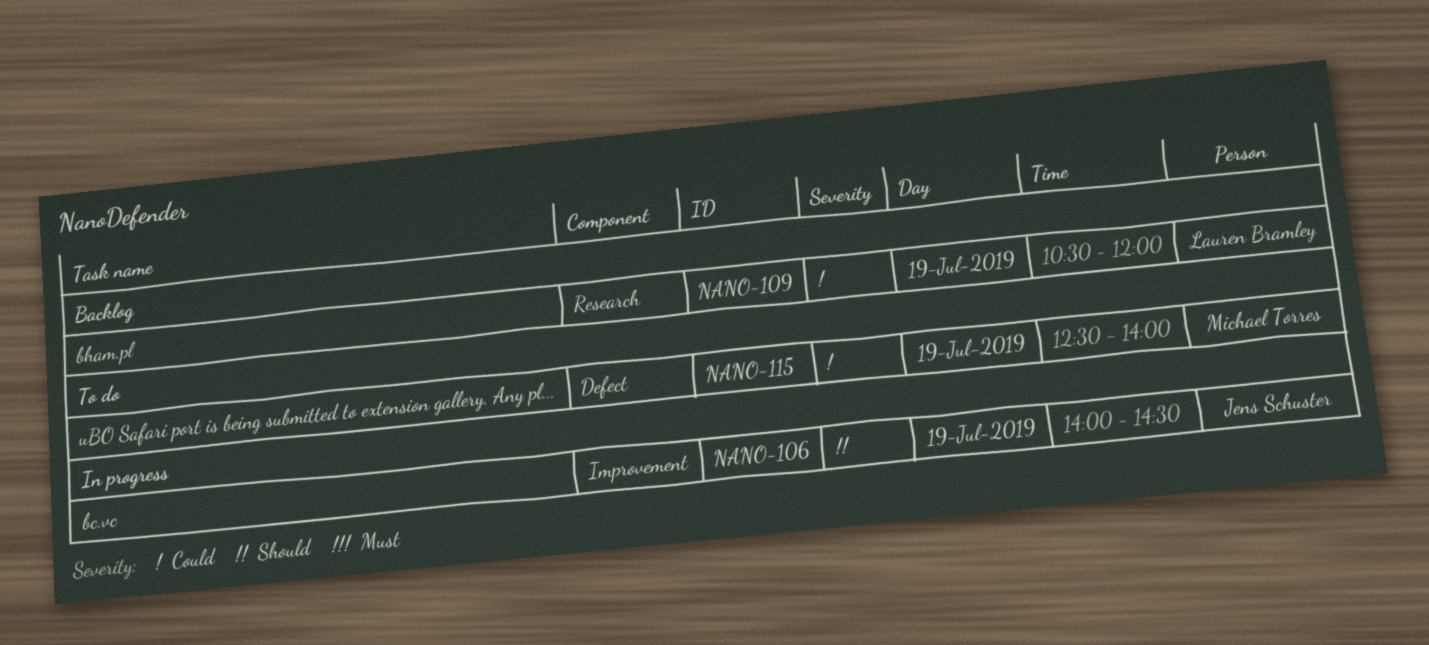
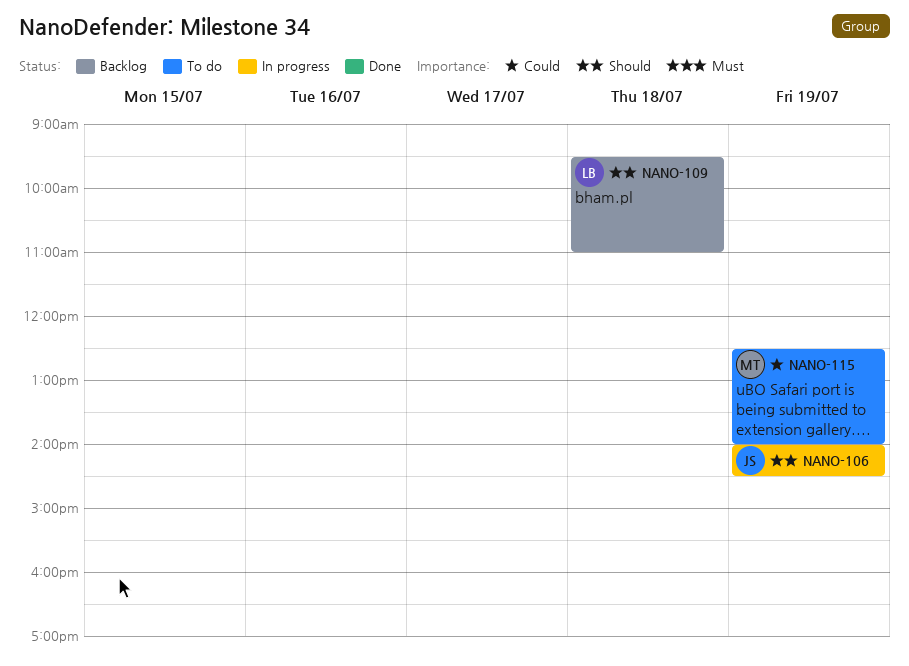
NANO-109, priority: Could -> Should
NANO-109, day: Jul 19 -> Jul 18
NANO-109, begins: 10:30 -> 09:30
NANO-109, ends: 12:00 -> 11:00

